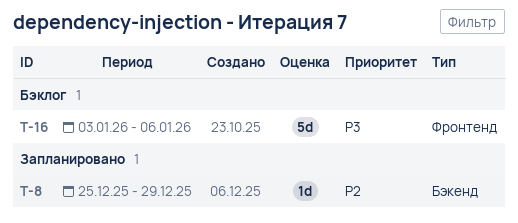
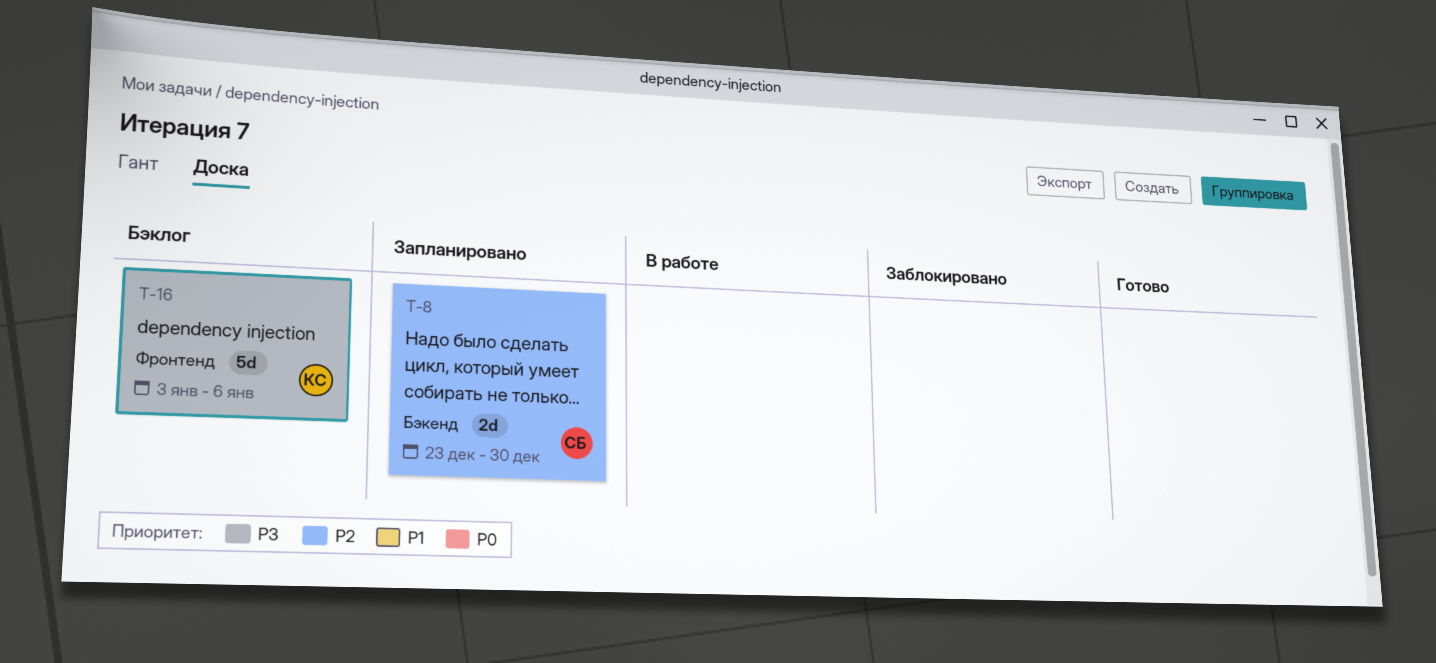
T-8, estimate: 1d -> 2d
T-8, start: Dec 25 -> Dec 23
T-8, due: Dec 29 -> Dec 30

